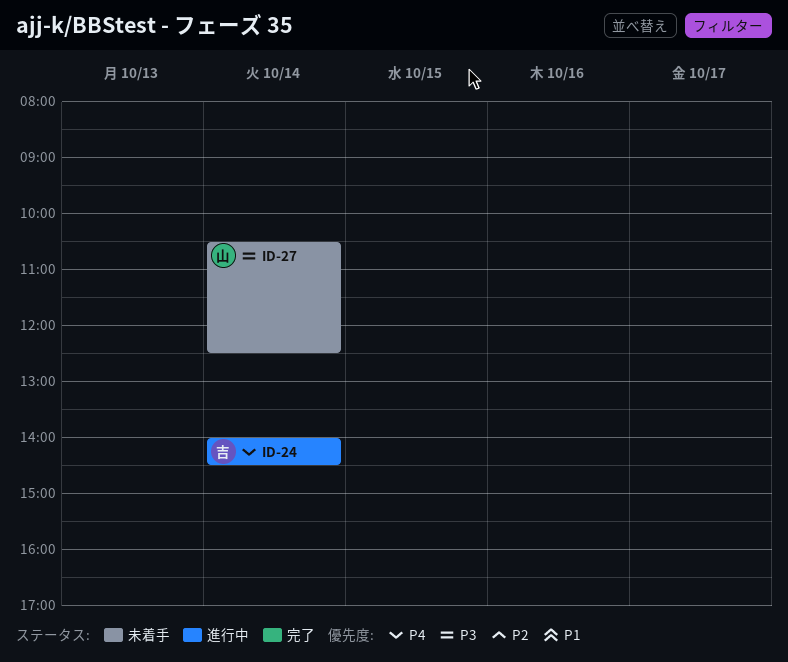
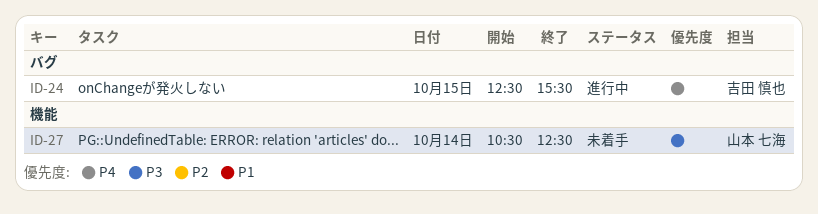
ID-24, day: Oct 14 -> Oct 15
ID-24, begins: 14:00 -> 12:30
ID-24, ends: 14:30 -> 15:30

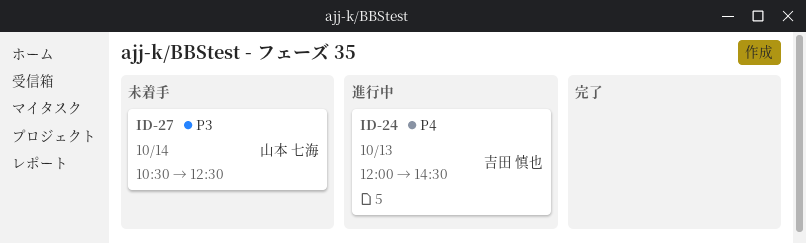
ID-24, day: Oct 15 -> Oct 13
ID-24, begins: 12:30 -> 12:00
ID-24, ends: 15:30 -> 14:30

